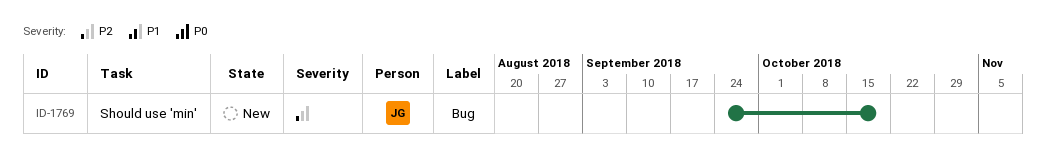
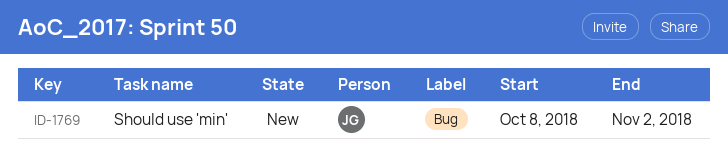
ID-1769, start: Sep 24 -> Oct 8
ID-1769, due: Oct 19 -> Nov 2

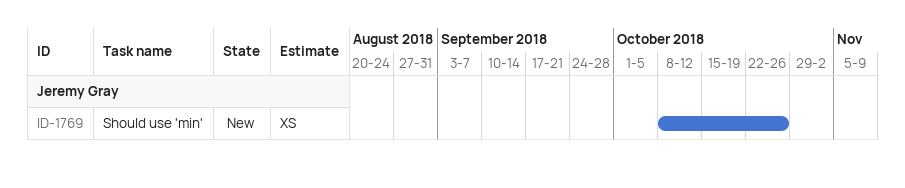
ID-1769, due: Nov 2 -> Oct 26

